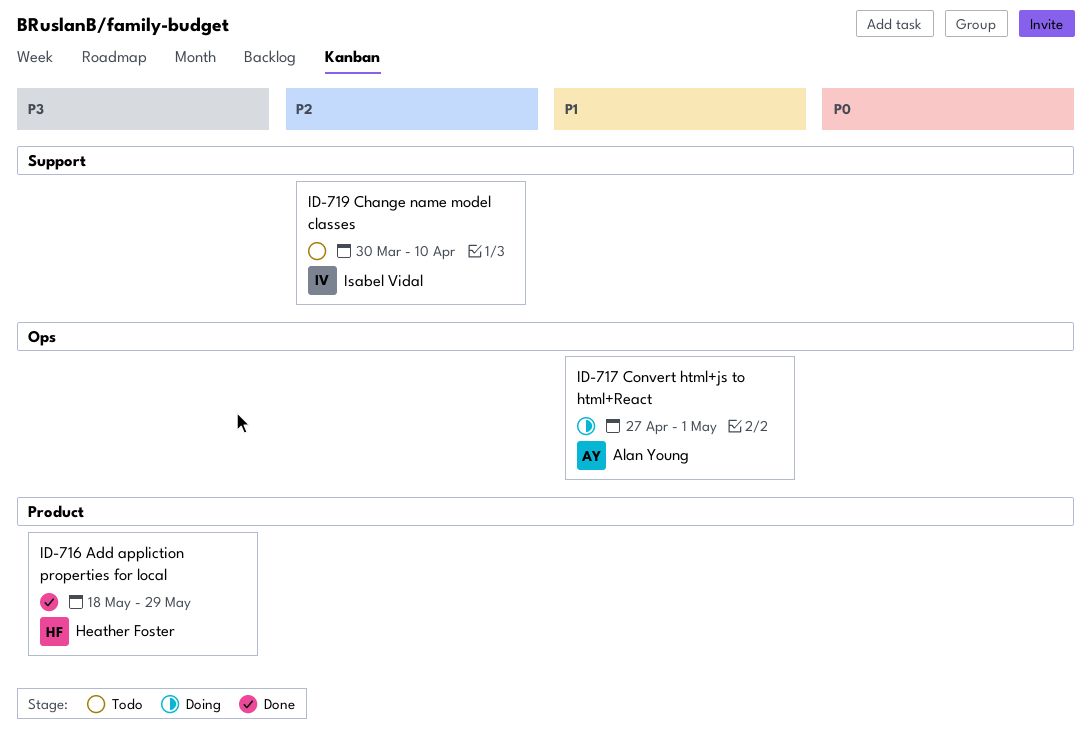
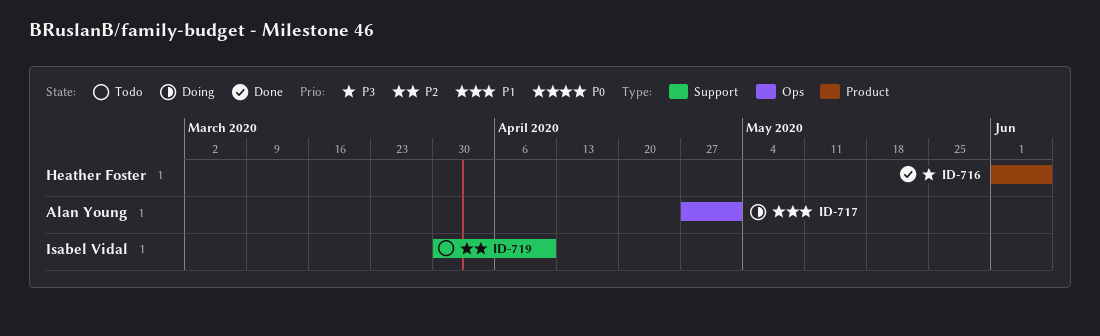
ID-716, start: May 18 -> Jun 1
ID-716, due: May 29 -> Jun 5

